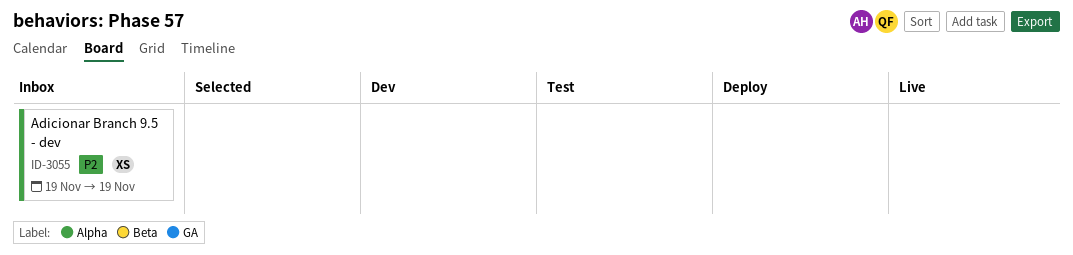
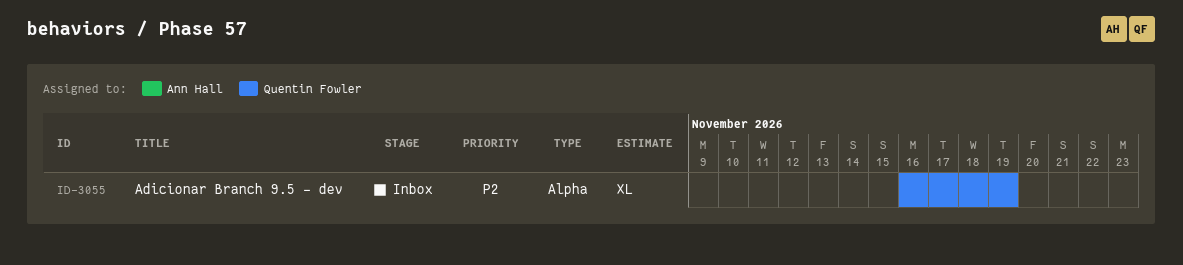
ID-3055, estimate: XS -> XL
ID-3055, start: Nov 19 -> Nov 16

